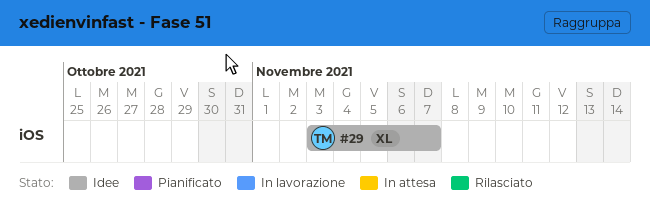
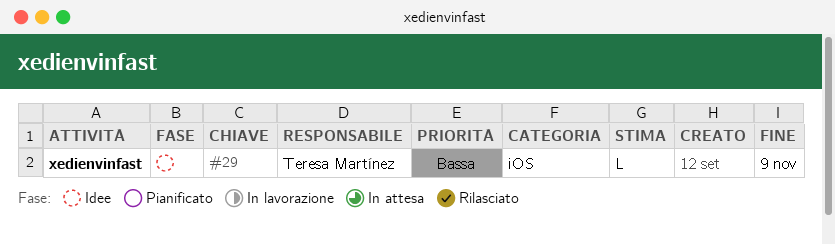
#29, estimate: XL -> L
#29, due: Nov 7 -> Nov 9

